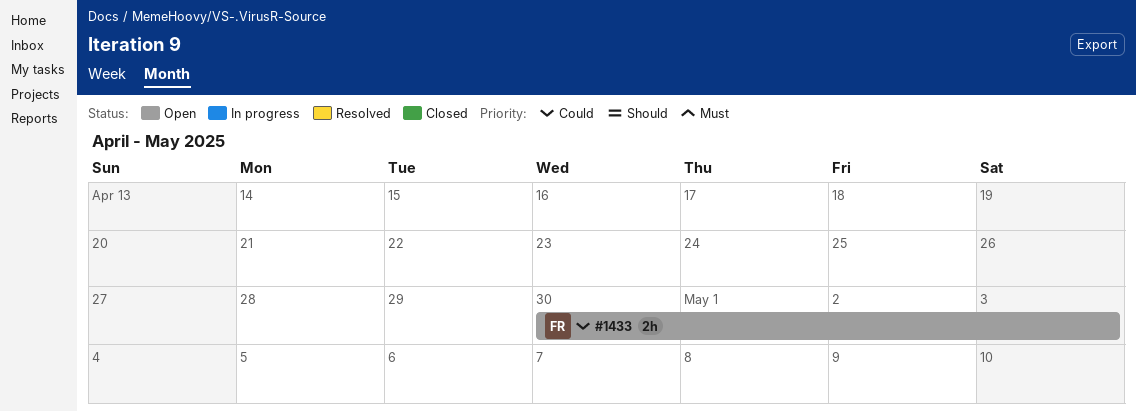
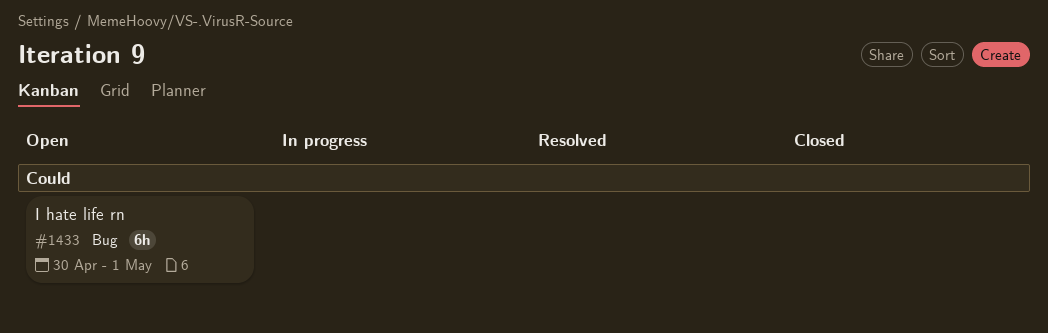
#1433, estimate: 2h -> 6h
#1433, due: May 3 -> May 1

